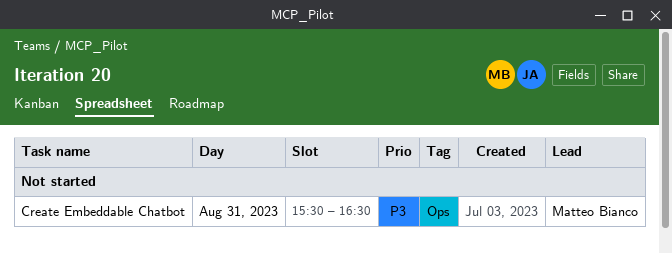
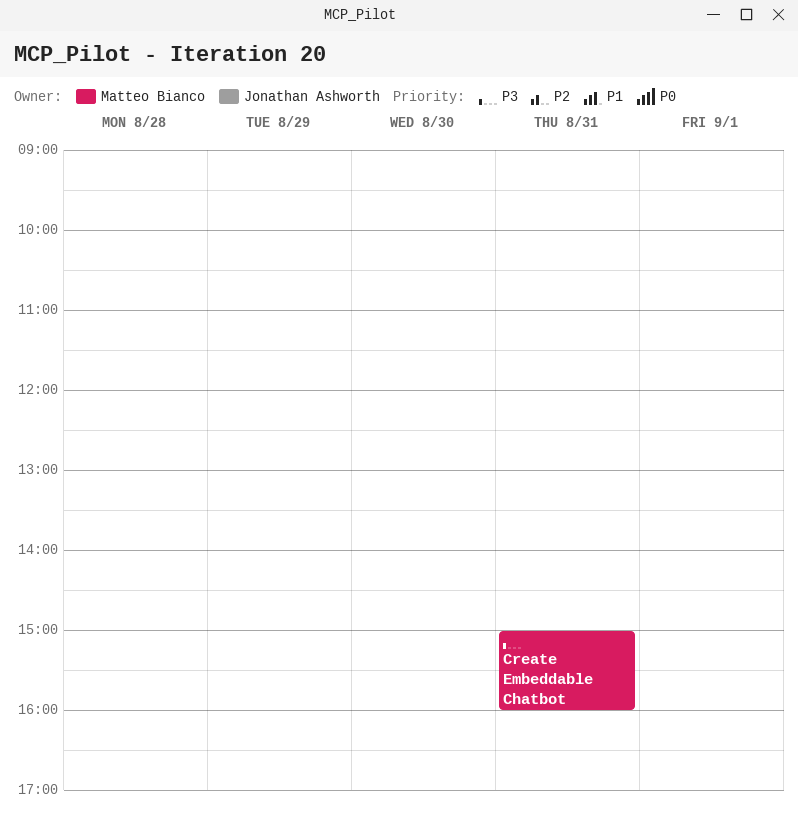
Create Embeddable Chatbot, begins: 15:30 -> 15:00
Create Embeddable Chatbot, ends: 16:30 -> 16:00

